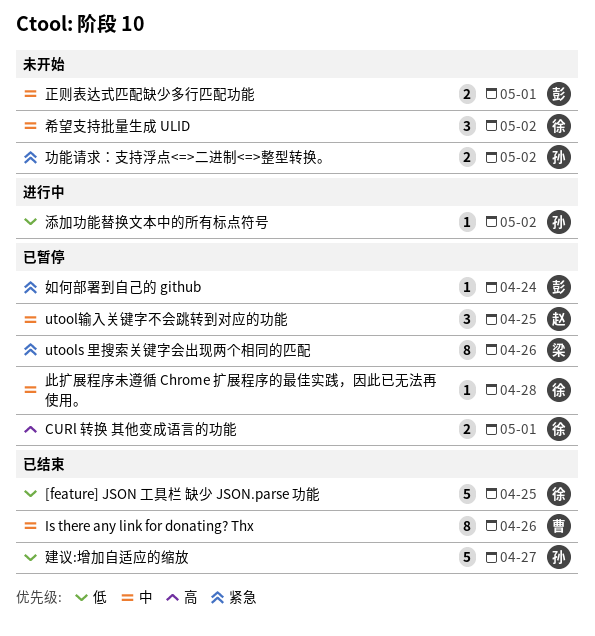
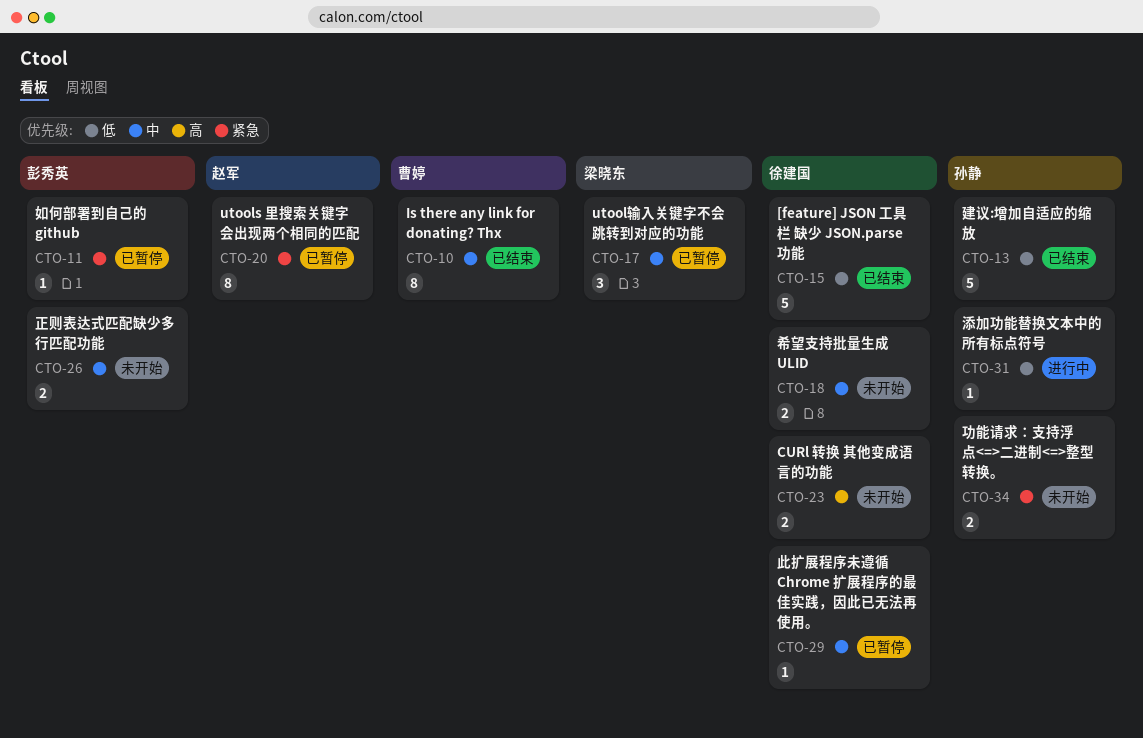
CURl 转换 其他变成语言的功能, status: 已暂停 -> 未开始
utools 里搜索关键字会出现两个相同的匹配, owner: 梁晓东 -> 赵军
utool输入关键字不会跳转到对应的功能, owner: 赵军 -> 梁晓东
希望支持批量生成 ULID, estimate: 3 -> 2

